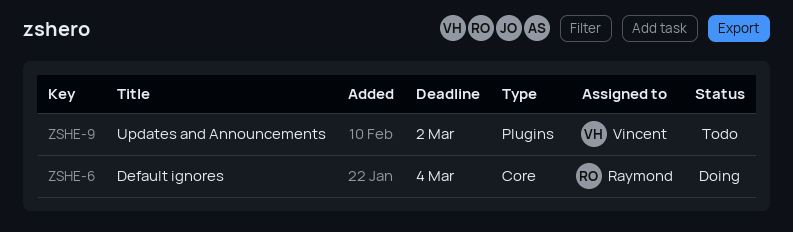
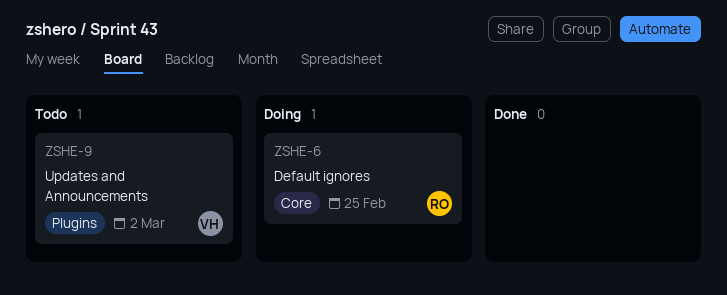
ZSHE-6, due: Mar 4 -> Feb 25

